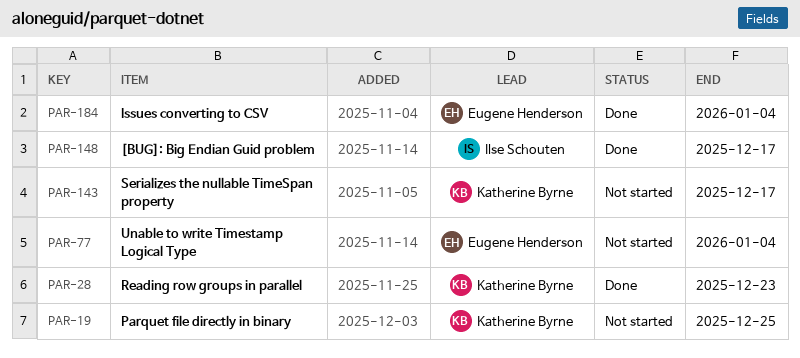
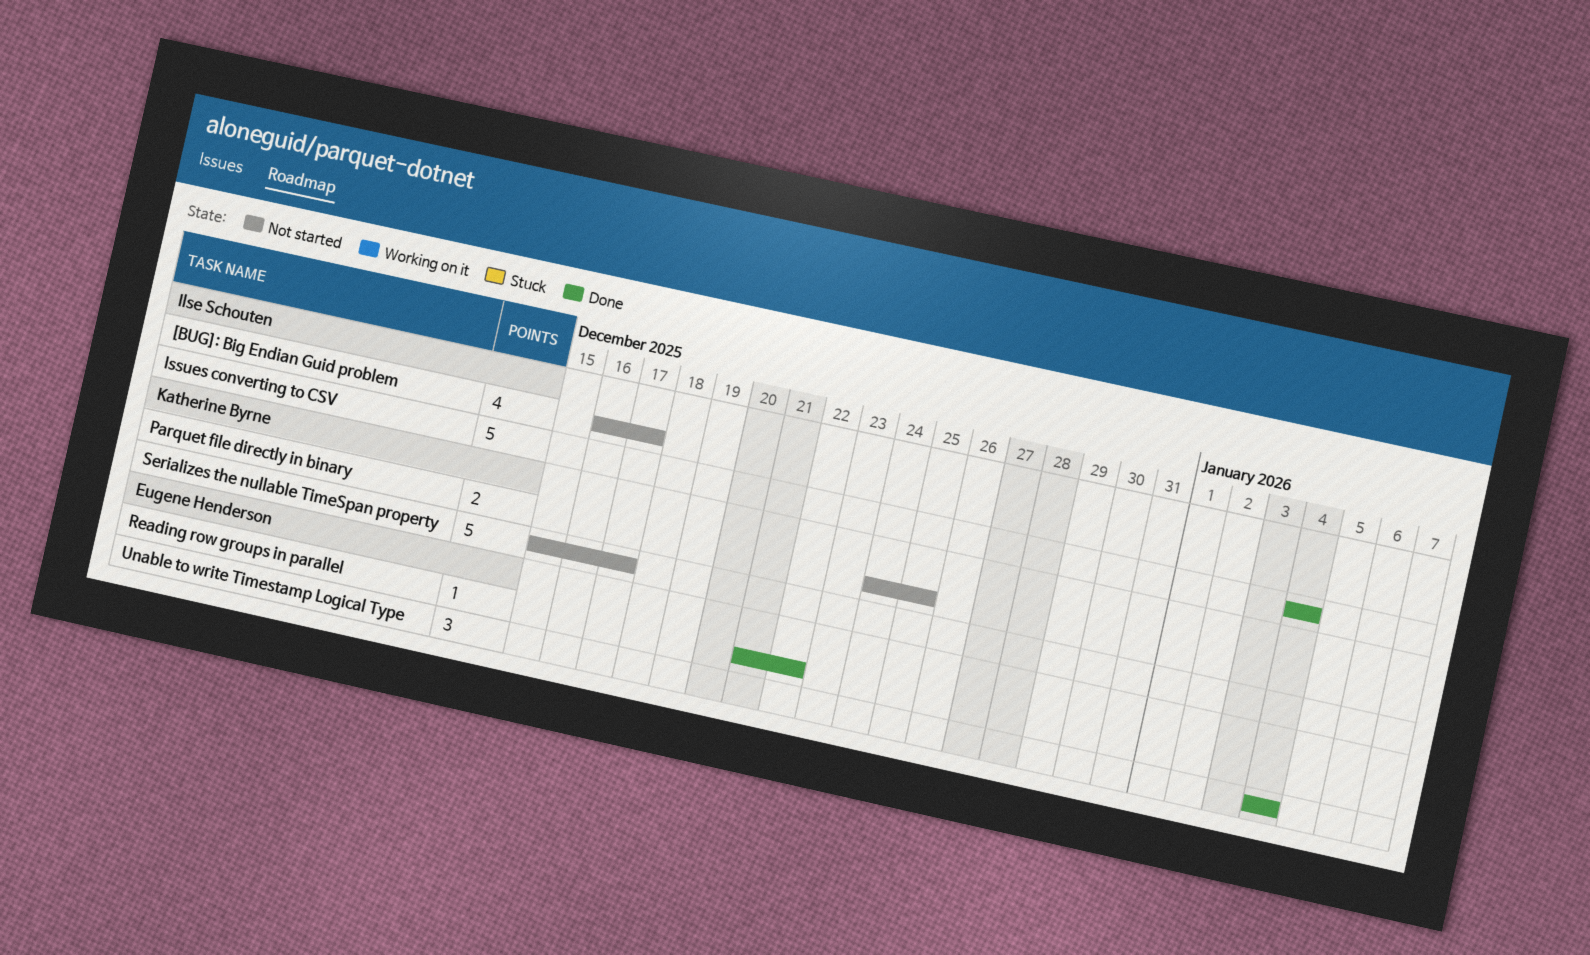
[BUG]: Big Endian Guid problem, status: Done -> Not started
Issues converting to CSV, owner: Eugene Henderson -> Ilse Schouten
Reading row groups in parallel, owner: Katherine Byrne -> Eugene Henderson
Reading row groups in parallel, due: Dec 23 -> Dec 22
Unable to write Timestamp Logical Type, status: Not started -> Done

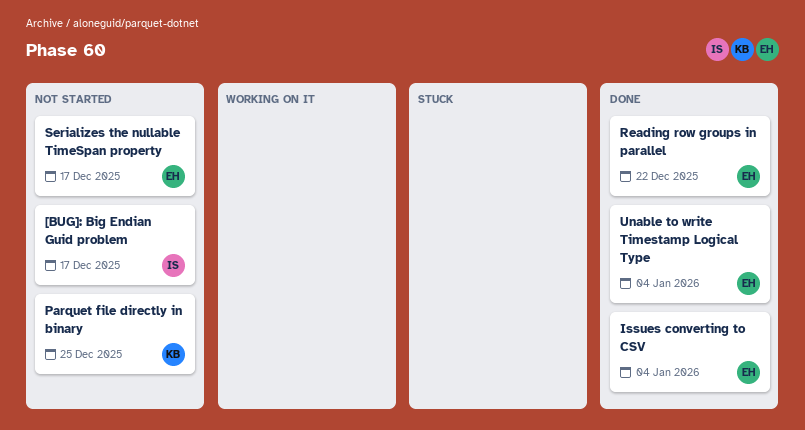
Issues converting to CSV, owner: Ilse Schouten -> Eugene Henderson
Serializes the nullable TimeSpan property, owner: Katherine Byrne -> Eugene Henderson

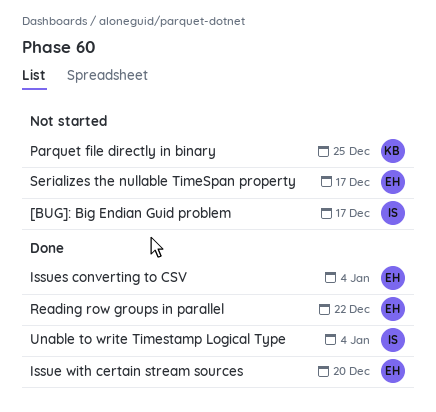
Issue with certain stream sources: none -> present
Unable to write Timestamp Logical Type, owner: EH -> IS

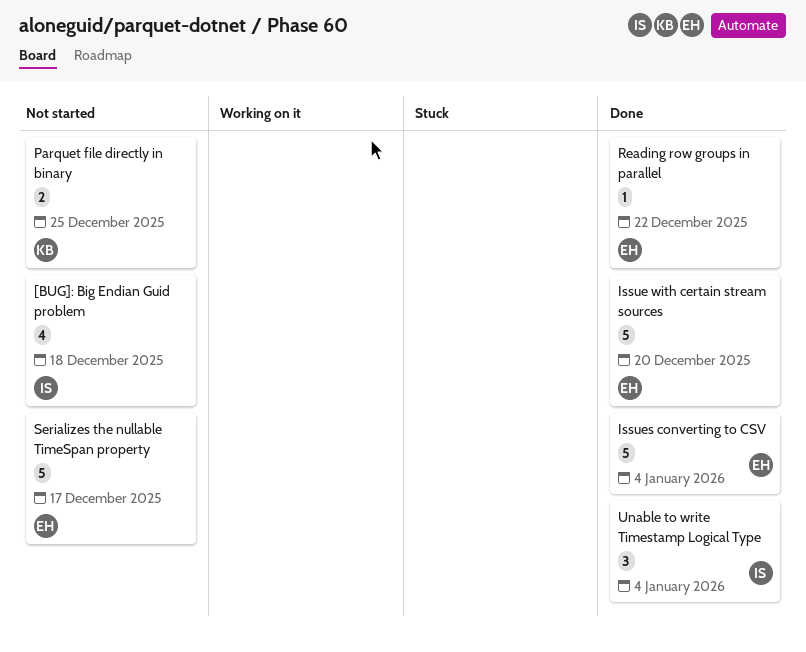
[BUG]: Big Endian Guid problem, due: Dec 17 -> Dec 18

